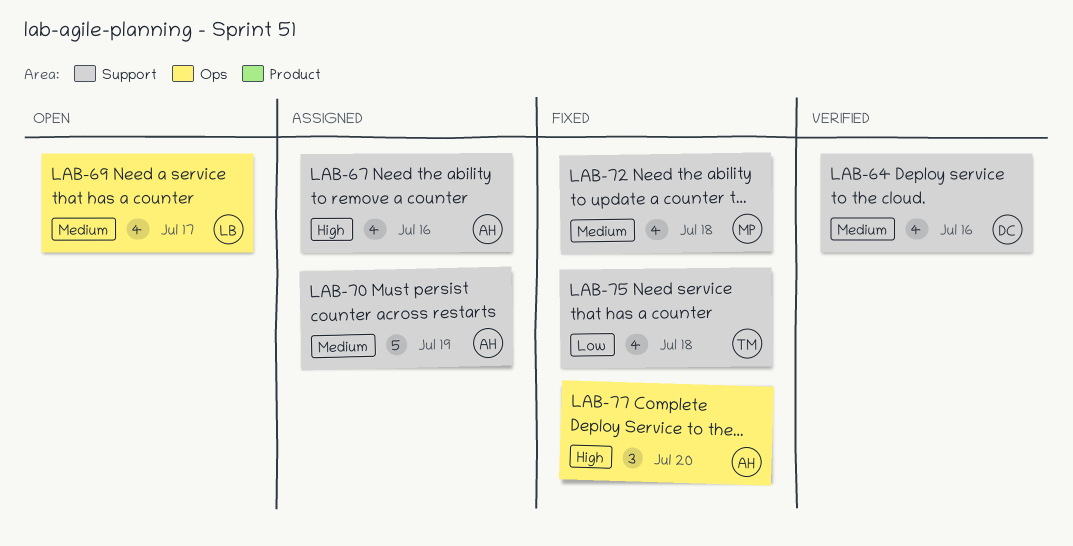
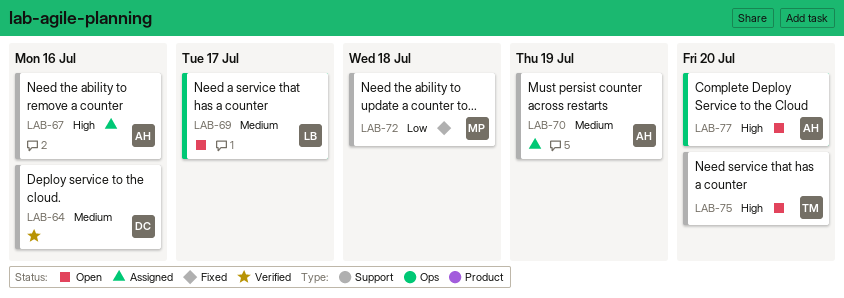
LAB-72, priority: Medium -> Low
LAB-75, status: Fixed -> Open
LAB-75, priority: Low -> High
LAB-75, due: Jul 18 -> Jul 20
LAB-77, status: Fixed -> Open

